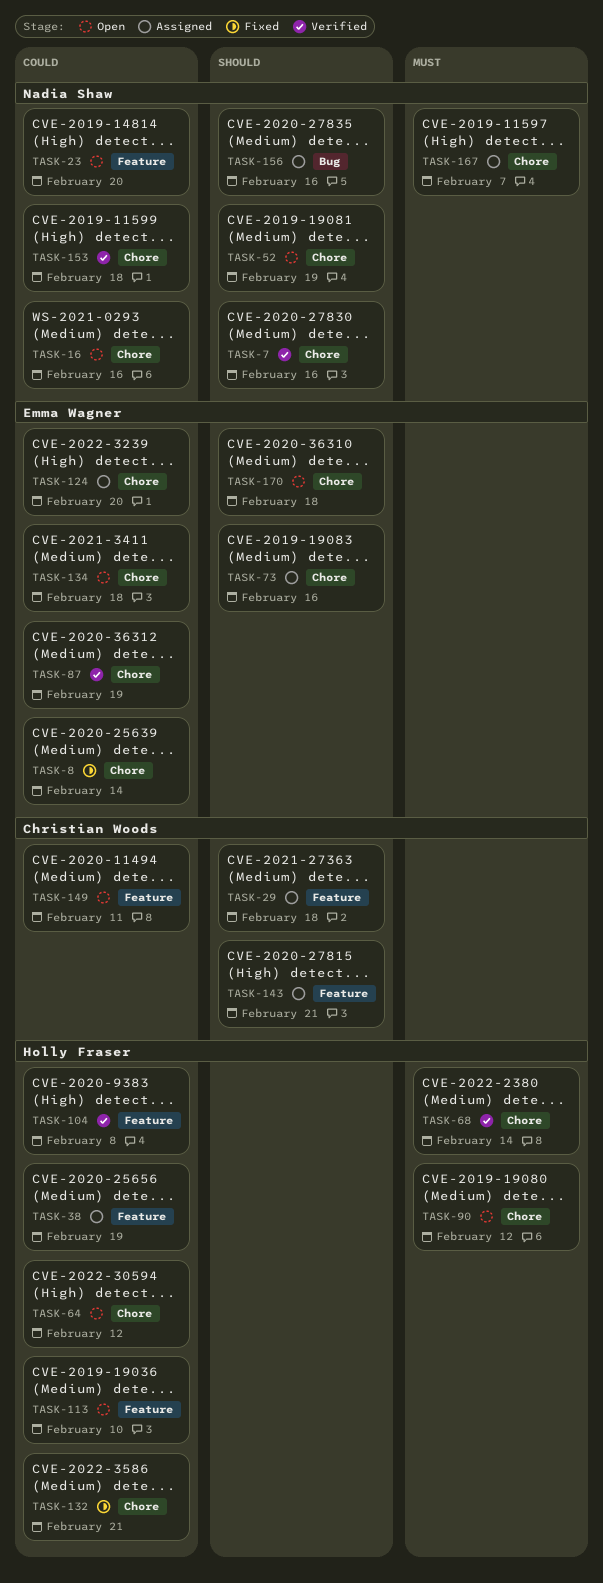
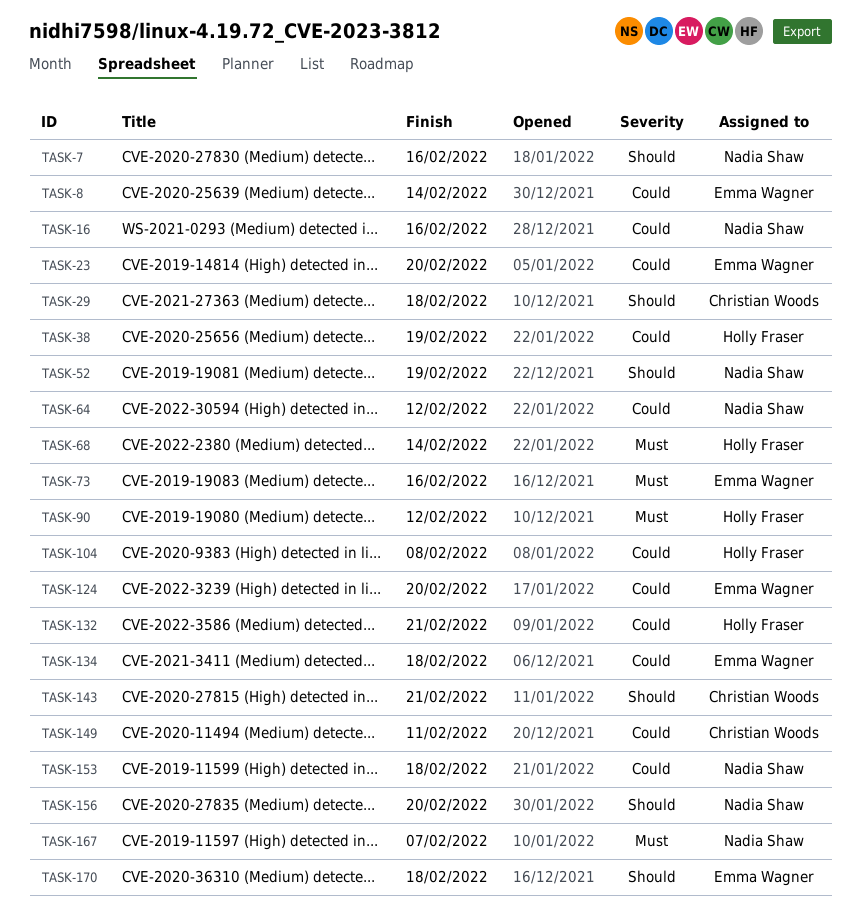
TASK-23, owner: Nadia Shaw -> Emma Wagner
TASK-64, owner: Holly Fraser -> Nadia Shaw
TASK-73, priority: Should -> Must
TASK-87: present -> none
TASK-113: present -> none
TASK-156, due: Feb 16 -> Feb 20

